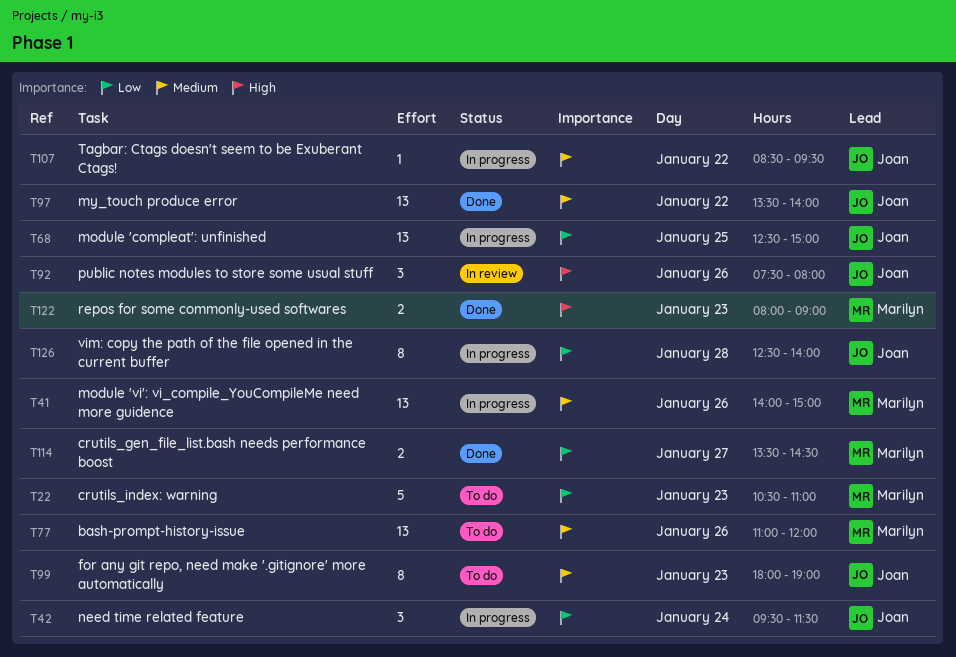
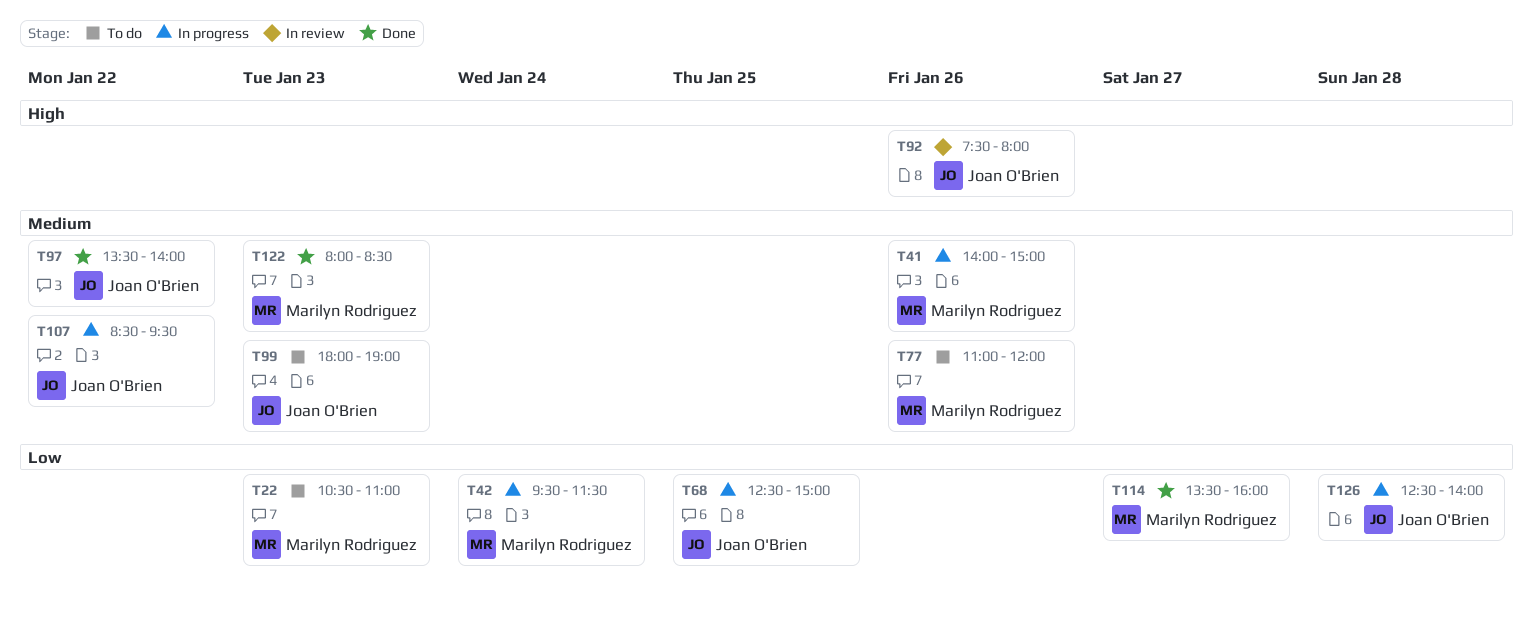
T42, owner: Joan O'Brien -> Marilyn Rodriguez
T114, ends: 14:30 -> 16:00
T122, priority: High -> Medium
T122, ends: 09:00 -> 08:30

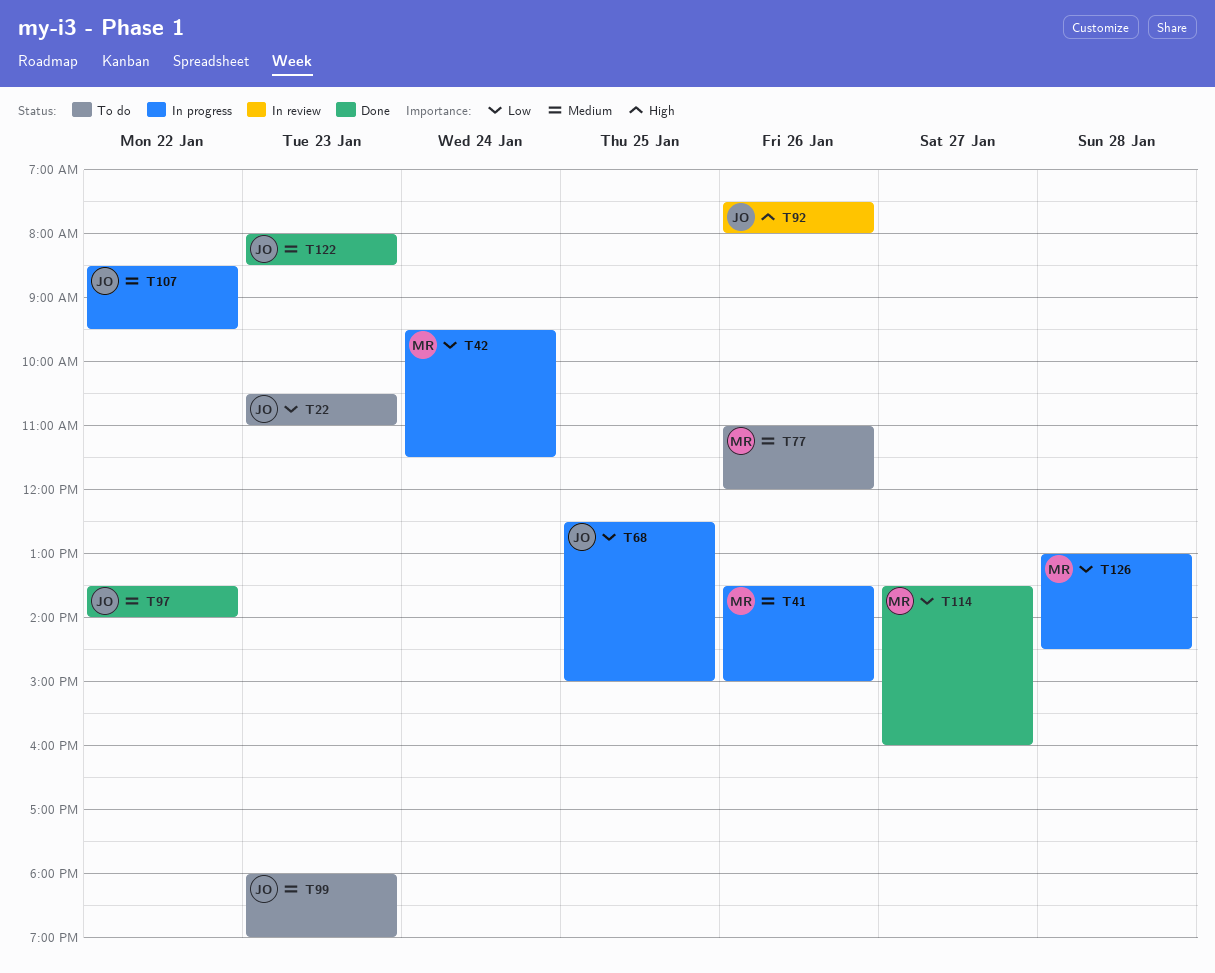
T22, owner: Marilyn Rodriguez -> Joan O'Brien
T41, begins: 14:00 -> 13:30
T122, owner: Marilyn Rodriguez -> Joan O'Brien
T126, owner: Joan O'Brien -> Marilyn Rodriguez
T126, begins: 12:30 -> 13:00
T126, ends: 14:00 -> 14:30

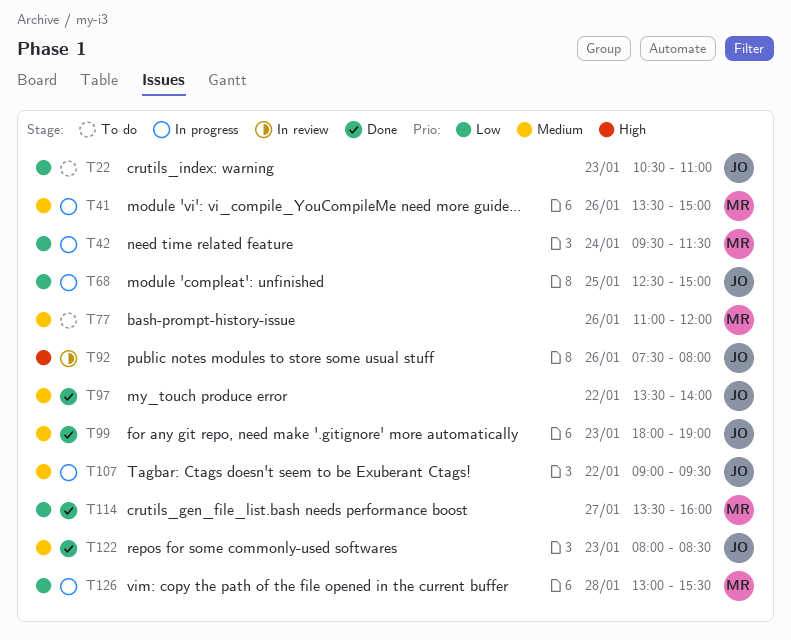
T99, status: To do -> Done
T107, begins: 08:30 -> 09:00
T126, ends: 14:30 -> 15:30

